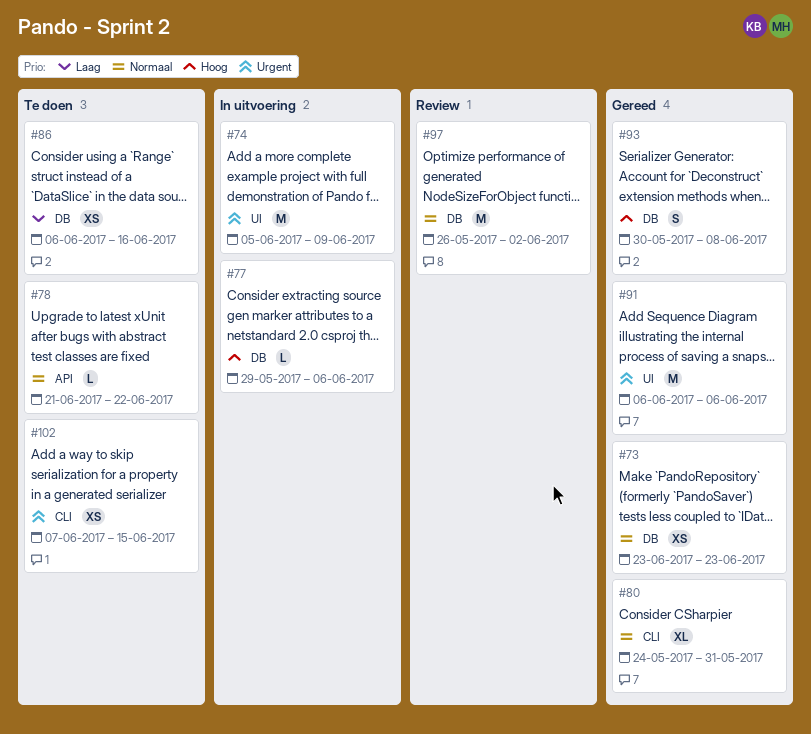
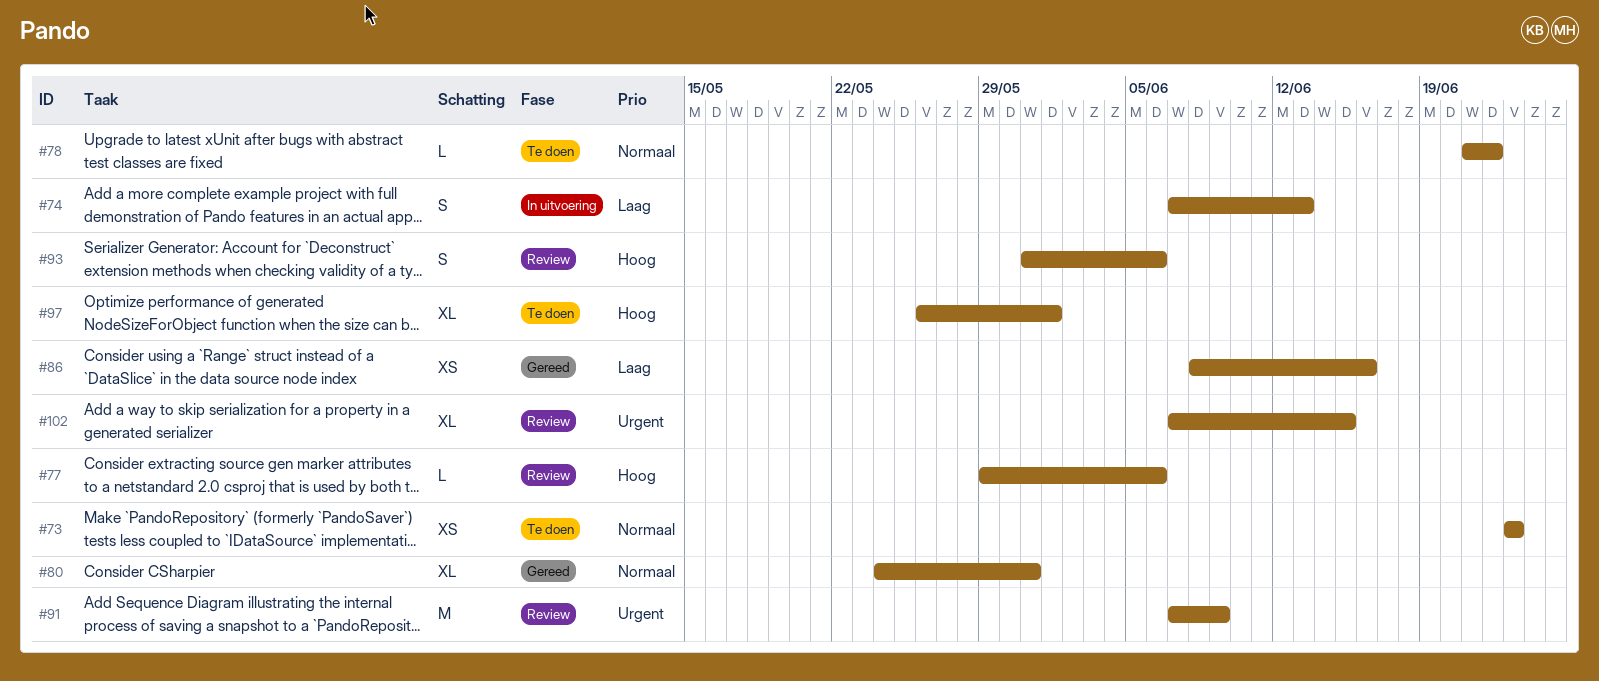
#73, status: Gereed -> Te doen
#74, priority: Urgent -> Laag
#74, estimate: M -> S
#74, start: Jun 5 -> Jun 7
#74, due: Jun 9 -> Jun 13
#77, status: In uitvoering -> Review
#86, status: Te doen -> Gereed
#86, start: Jun 6 -> Jun 8
#91, status: Gereed -> Review
#91, start: Jun 6 -> Jun 7
#91, due: Jun 6 -> Jun 9
#93, status: Gereed -> Review
#93, start: May 30 -> May 31
#93, due: Jun 8 -> Jun 6
#97, status: Review -> Te doen
#97, priority: Normaal -> Hoog
#97, estimate: M -> XL
#97, due: Jun 2 -> Jun 1
#102, status: Te doen -> Review
#102, estimate: XS -> XL

